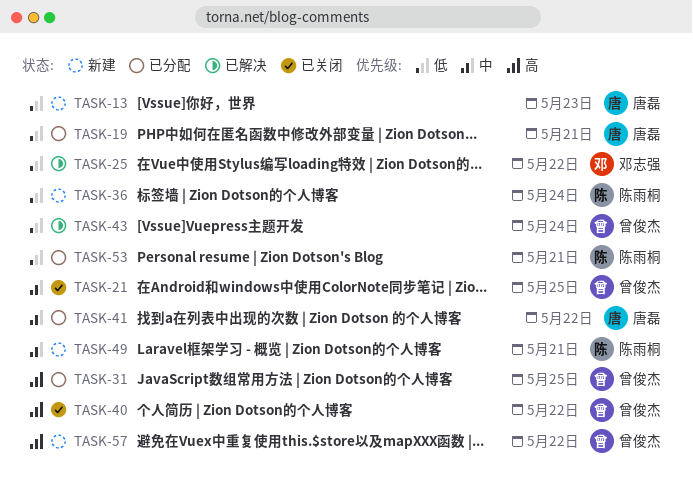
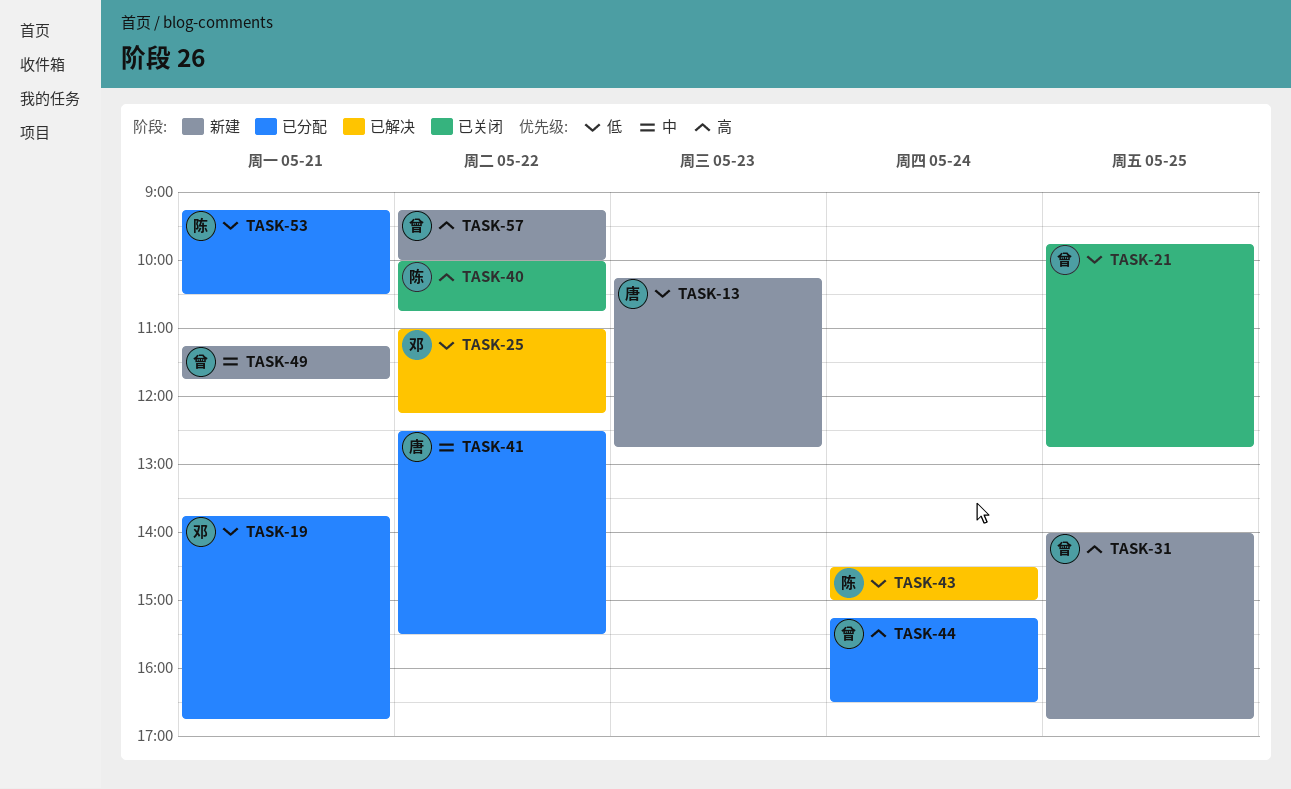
TASK-19, owner: 唐磊 -> 邓志强
TASK-21, priority: 中 -> 低
TASK-31, status: 已分配 -> 新建
TASK-36: present -> none
TASK-40, owner: 曾俊杰 -> 陈雨桐
TASK-43, owner: 曾俊杰 -> 陈雨桐
TASK-44: none -> present
TASK-49, owner: 陈雨桐 -> 曾俊杰

